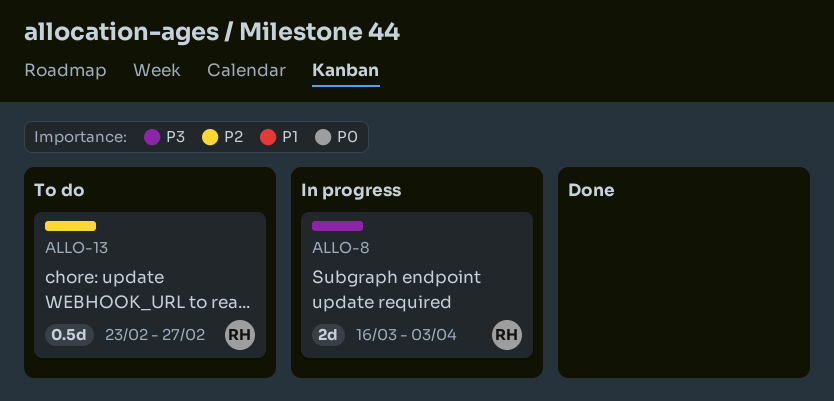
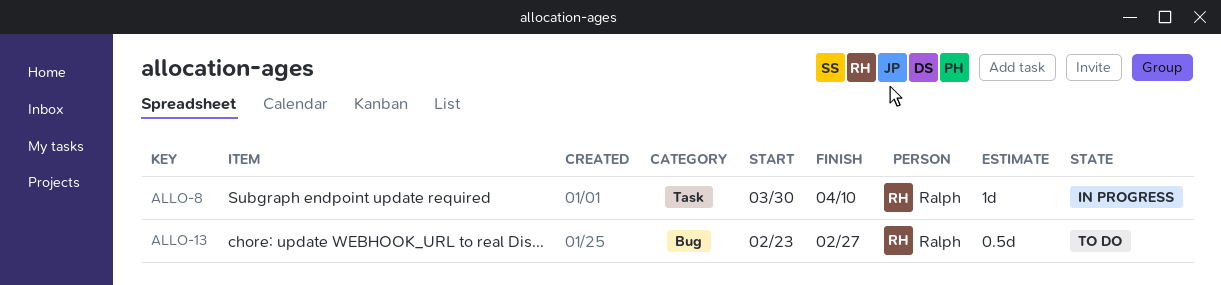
ALLO-8, estimate: 2d -> 1d
ALLO-8, start: Mar 16 -> Mar 30
ALLO-8, due: Apr 3 -> Apr 10

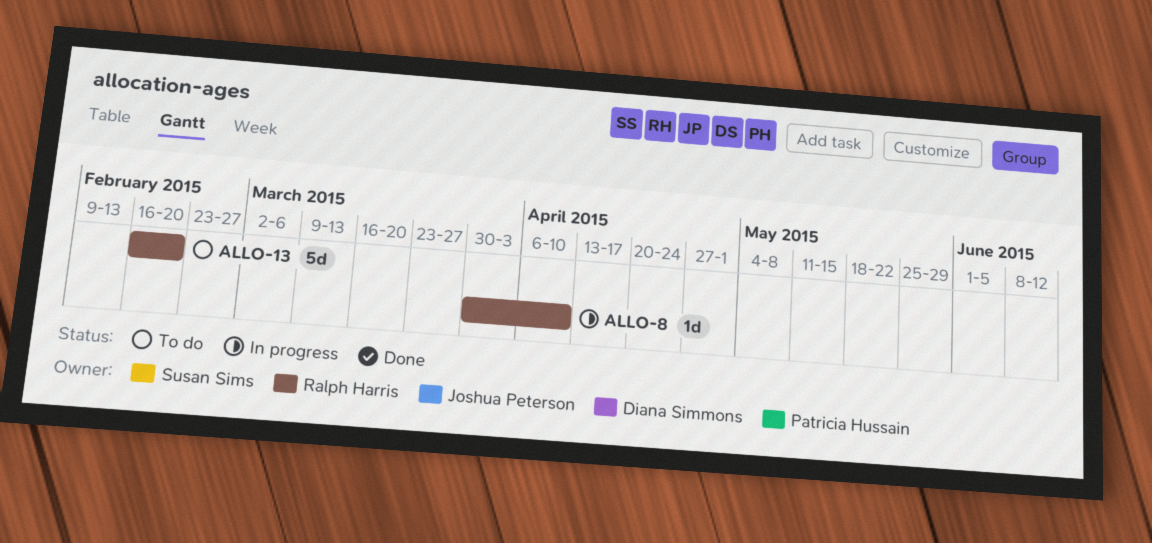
ALLO-13, estimate: 0.5d -> 5d
ALLO-13, start: Feb 23 -> Feb 16
ALLO-13, due: Feb 27 -> Feb 20

